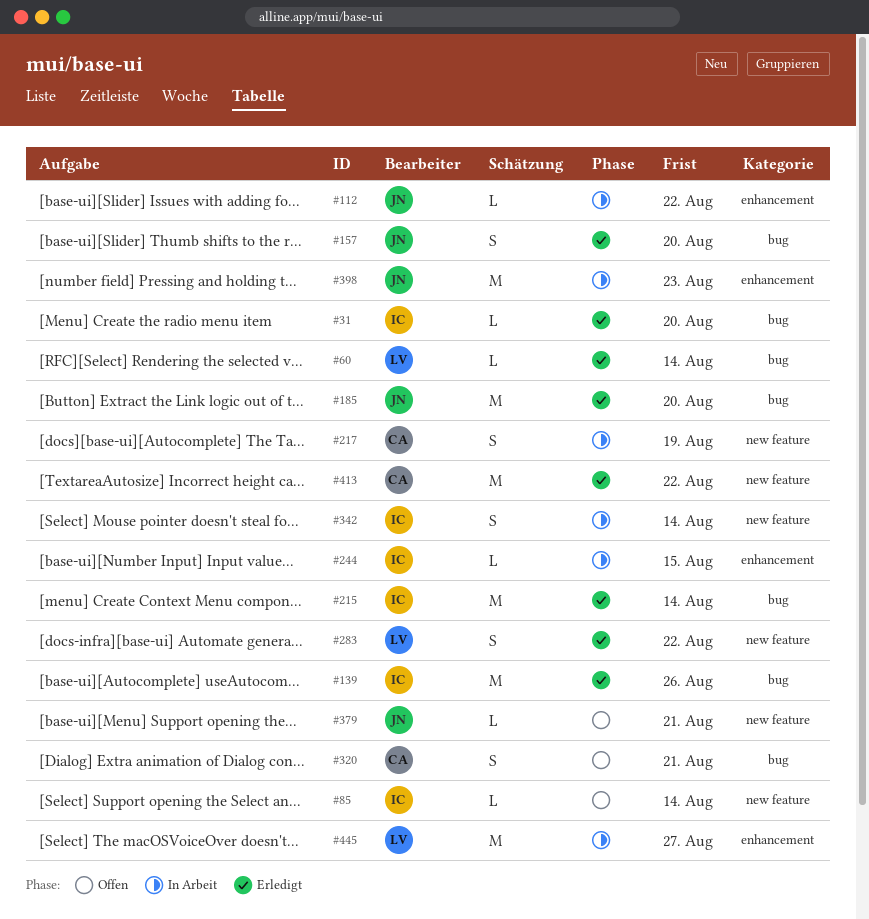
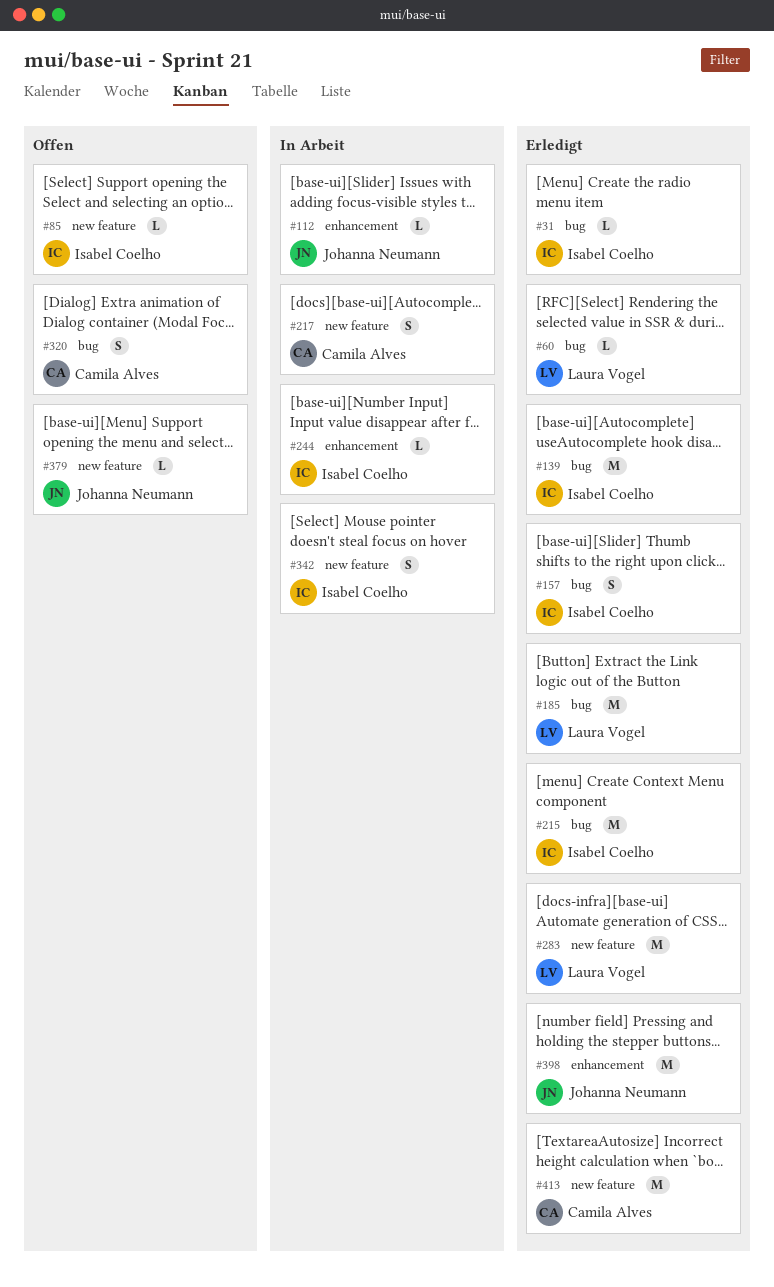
#157, owner: Johanna Neumann -> Isabel Coelho
#185, owner: Johanna Neumann -> Laura Vogel
#283, estimate: S -> M
#398, status: In Arbeit -> Erledigt
#445: present -> none

